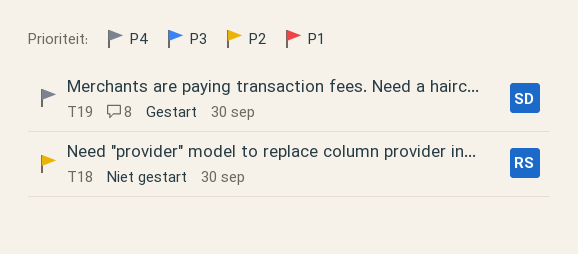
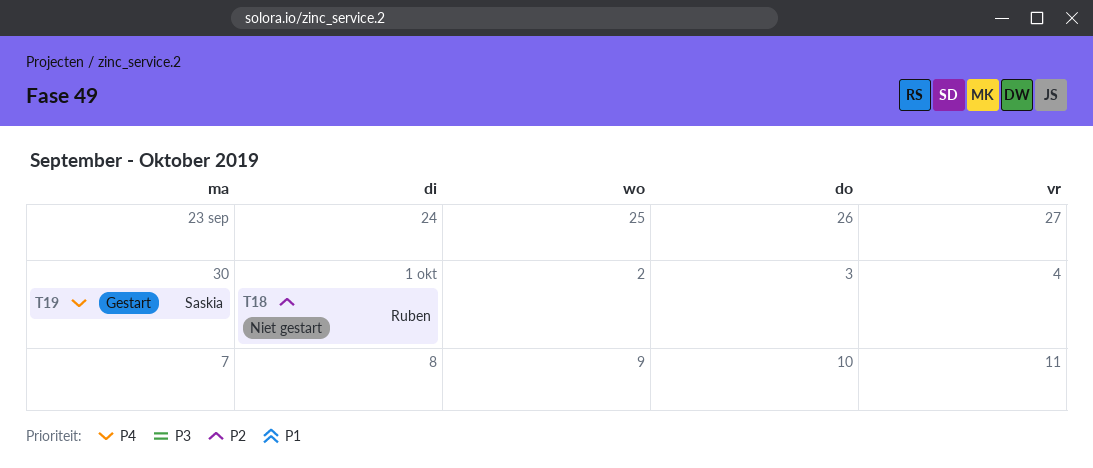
T18, due: Sep 30 -> Oct 1

